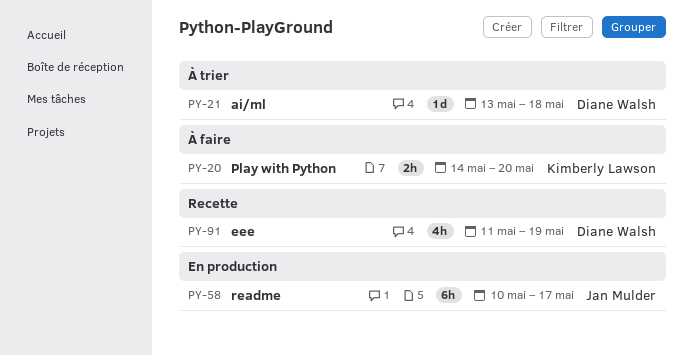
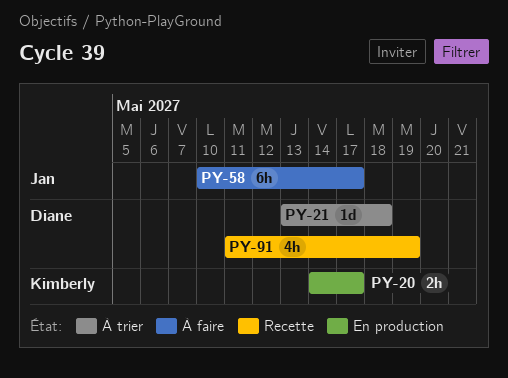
PY-20, status: À faire -> En production
PY-20, due: May 20 -> May 17
PY-58, status: En production -> À faire

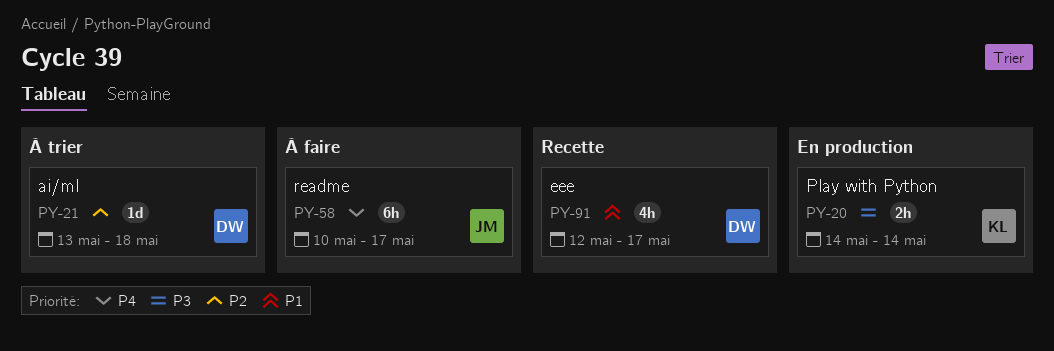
PY-20, due: May 17 -> May 14
PY-91, start: May 11 -> May 12
PY-91, due: May 19 -> May 17

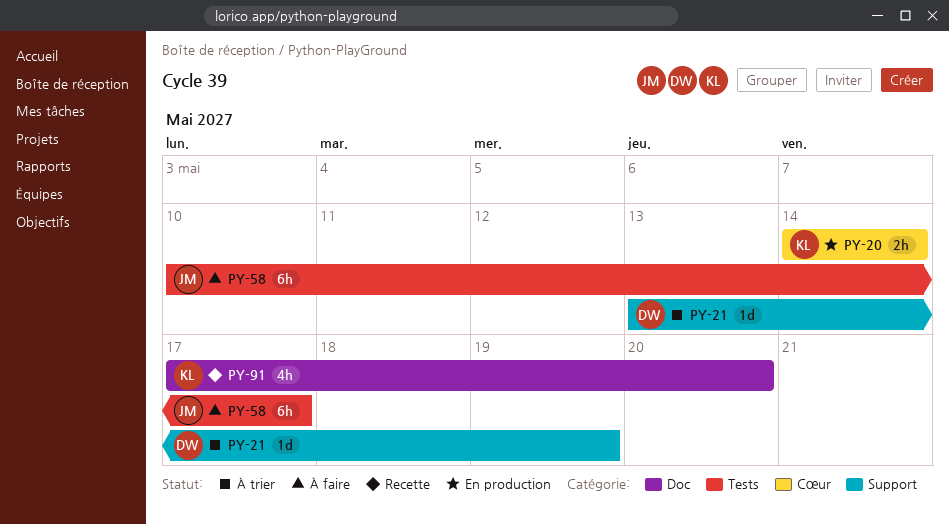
PY-21, due: May 18 -> May 19
PY-91, owner: DW -> KL
PY-91, start: May 12 -> May 17
PY-91, due: May 17 -> May 20

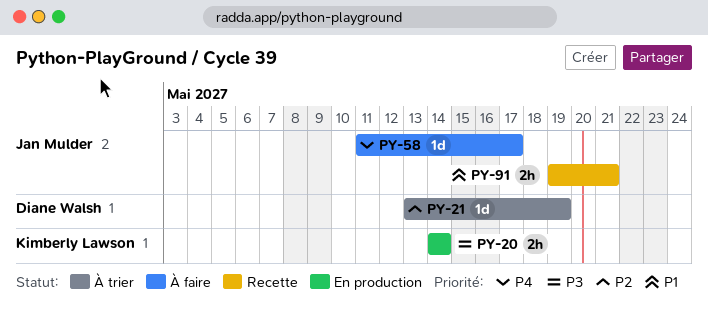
PY-58, estimate: 6h -> 1d
PY-58, start: May 10 -> May 11
PY-91, owner: Kimberly Lawson -> Jan Mulder
PY-91, estimate: 4h -> 2h
PY-91, start: May 17 -> May 19
PY-91, due: May 20 -> May 21

